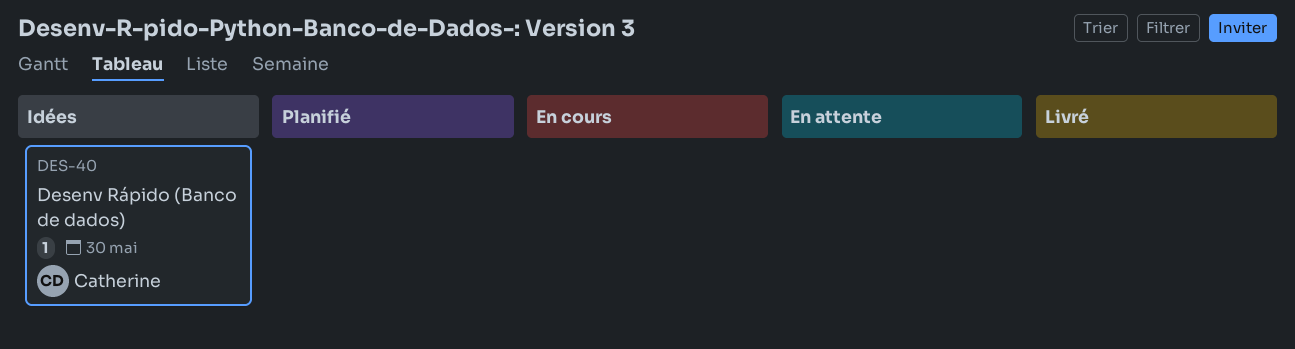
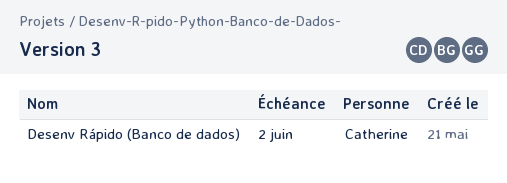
Desenv Rápido (Banco de dados), due: May 30 -> Jun 2

